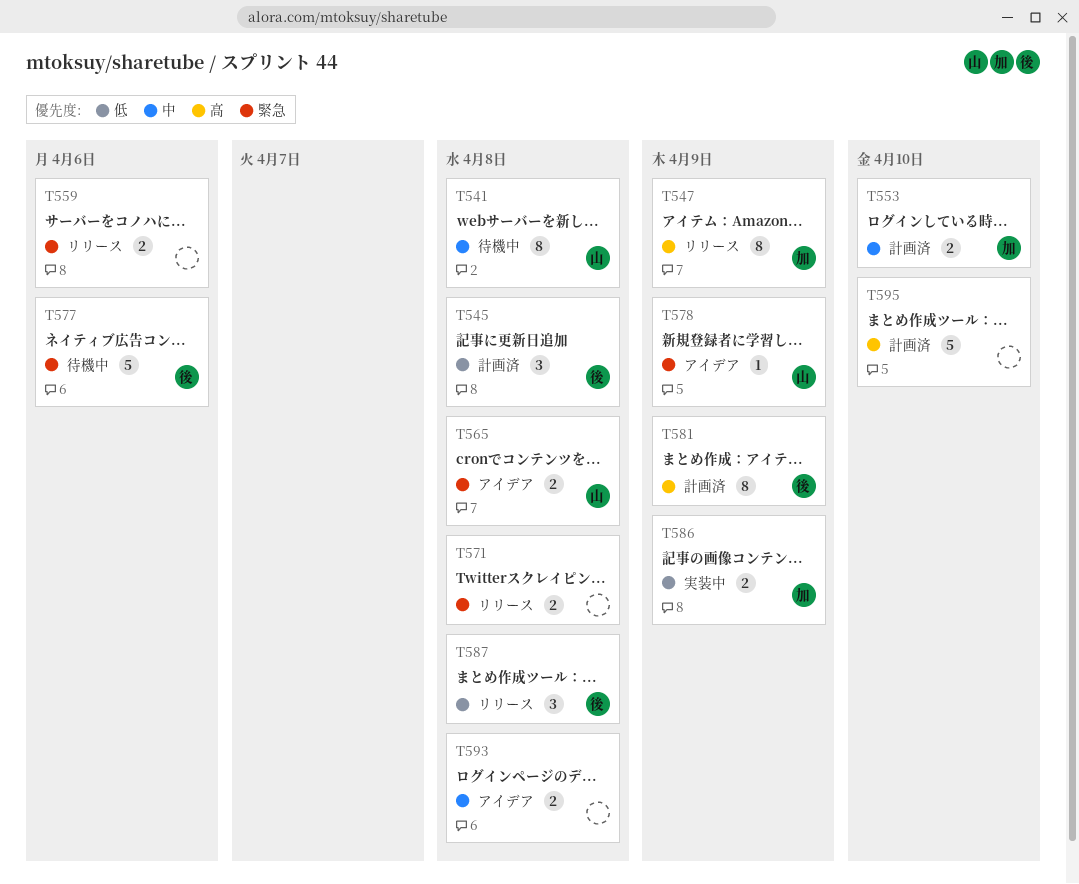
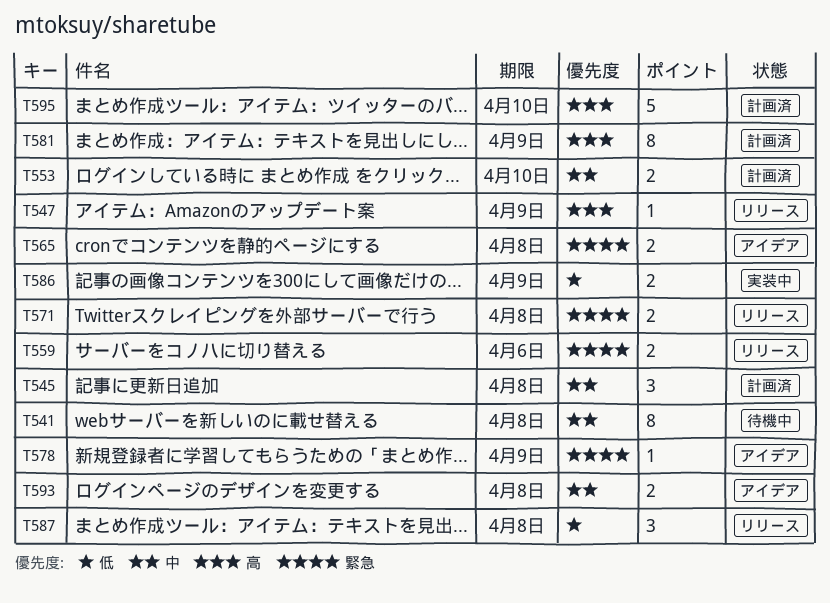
T545, priority: 低 -> 中
T547, estimate: 8 -> 1
T577: present -> none

